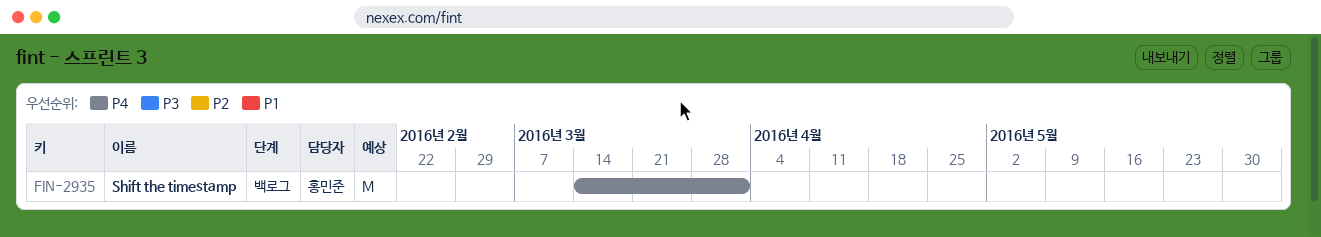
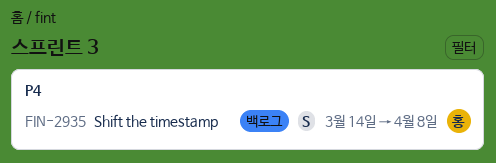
FIN-2935, estimate: M -> S
FIN-2935, due: Apr 1 -> Apr 8

